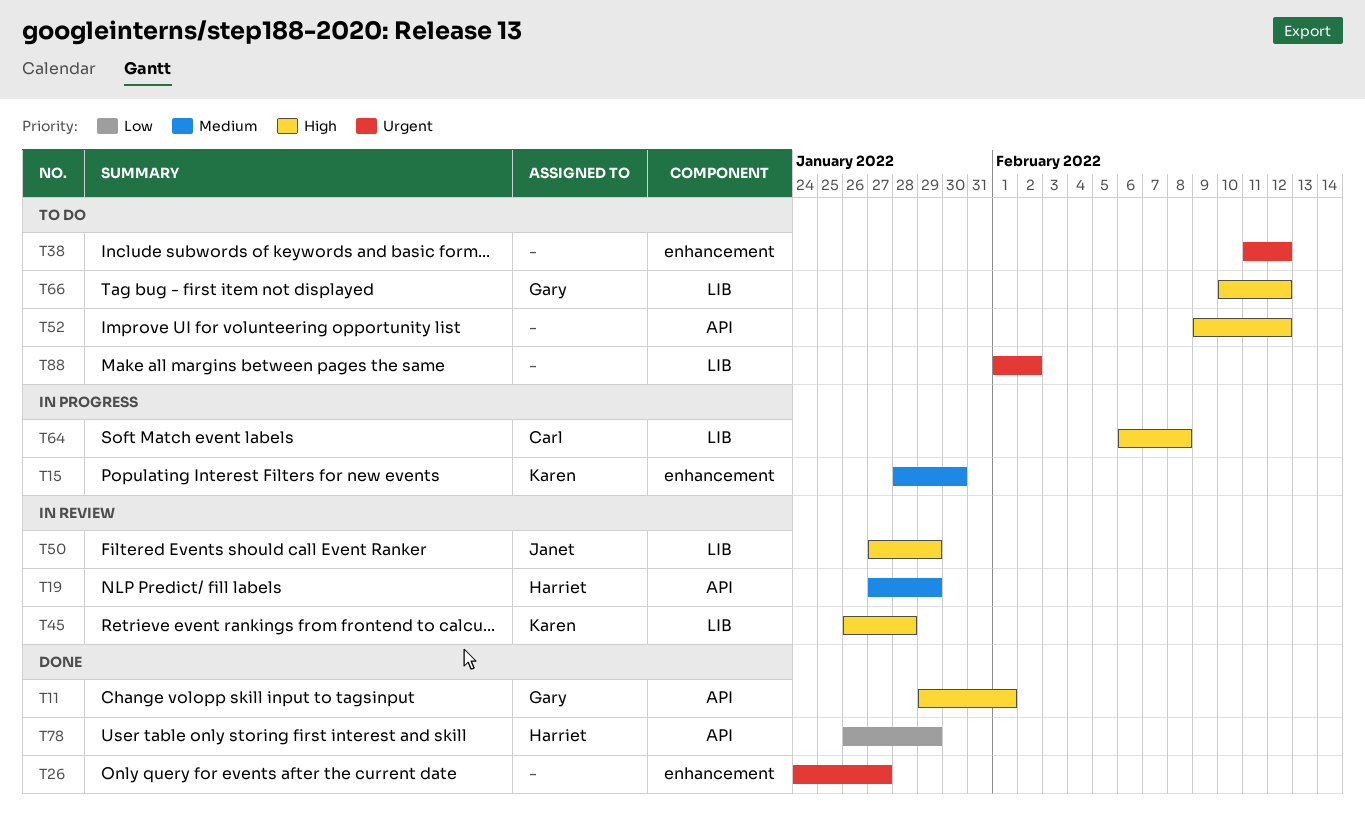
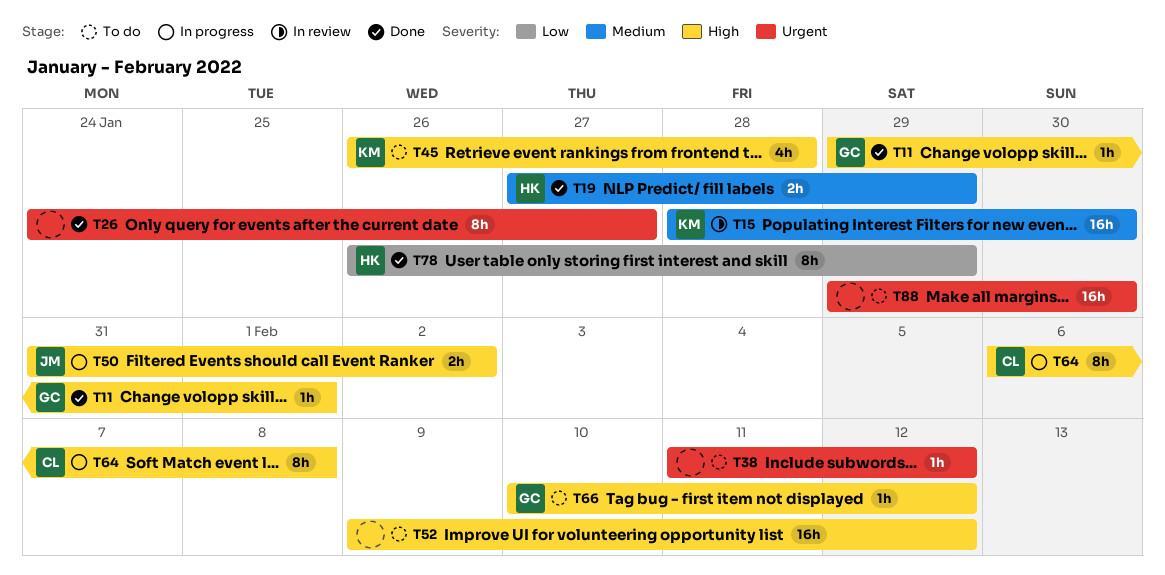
T15, status: In progress -> In review
T19, status: In review -> Done
T45, status: In review -> To do
T50, status: In review -> In progress
T50, start: Jan 27 -> Jan 31
T50, due: Jan 29 -> Feb 2
T88, start: Feb 1 -> Jan 29
T88, due: Feb 2 -> Jan 30

